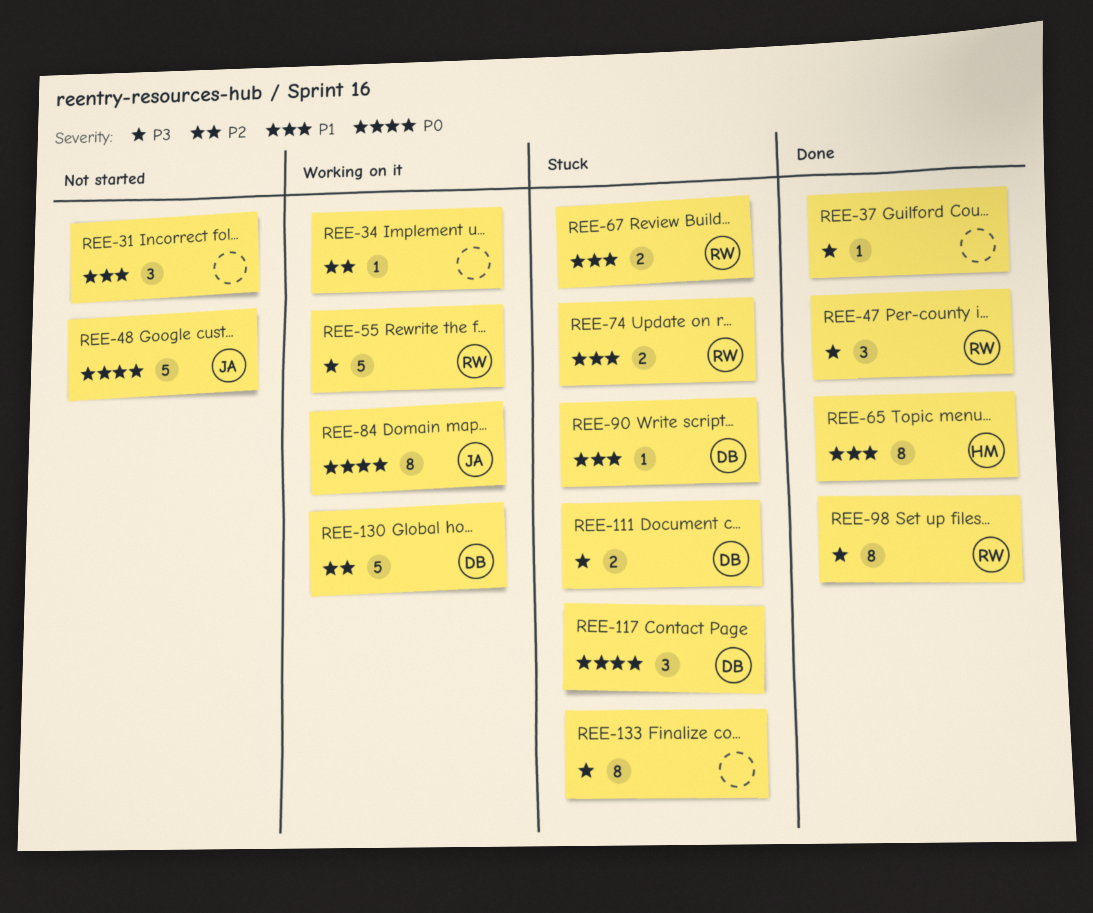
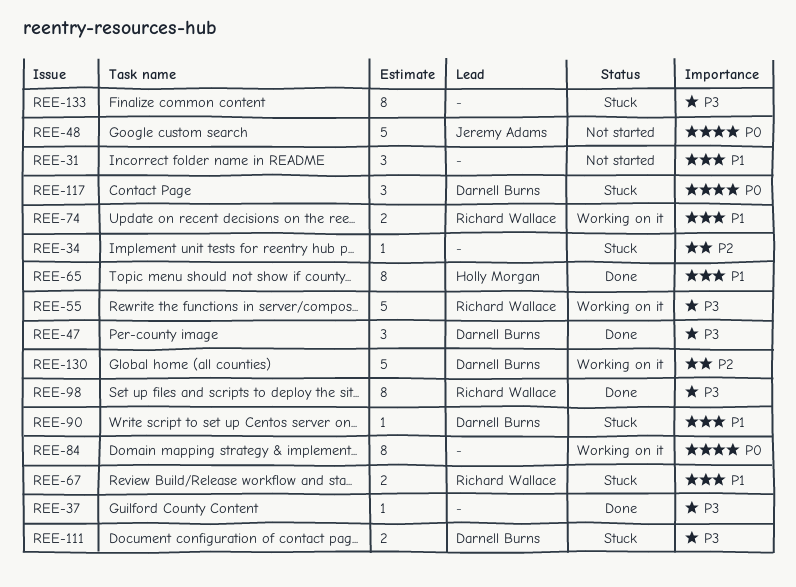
REE-34, status: Working on it -> Stuck
REE-47, owner: Richard Wallace -> Darnell Burns
REE-74, status: Stuck -> Working on it
REE-84, owner: Jeremy Adams -> none

